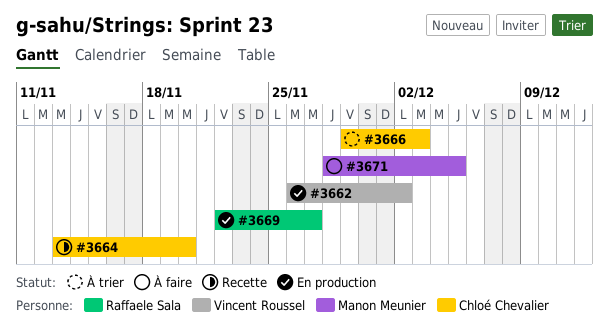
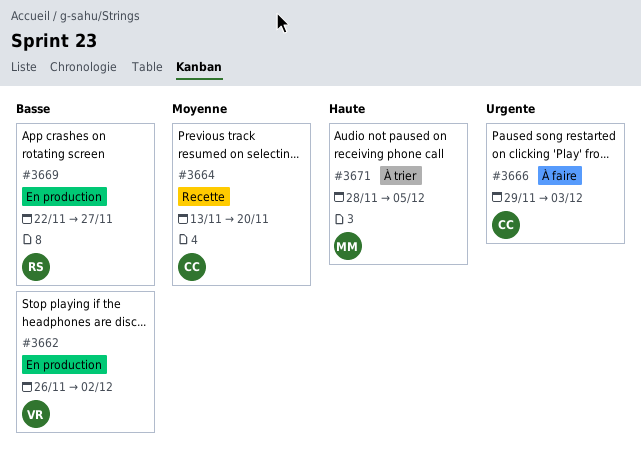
#3666, status: À trier -> À faire
#3671, status: À faire -> À trier

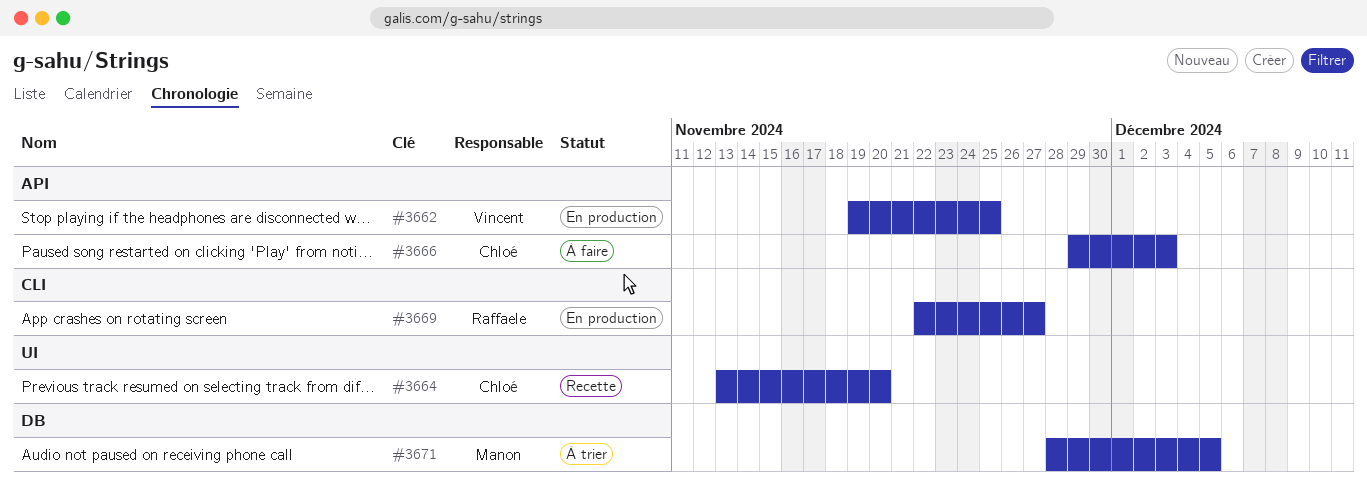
#3662, start: Nov 26 -> Nov 19
#3662, due: Dec 2 -> Nov 25

